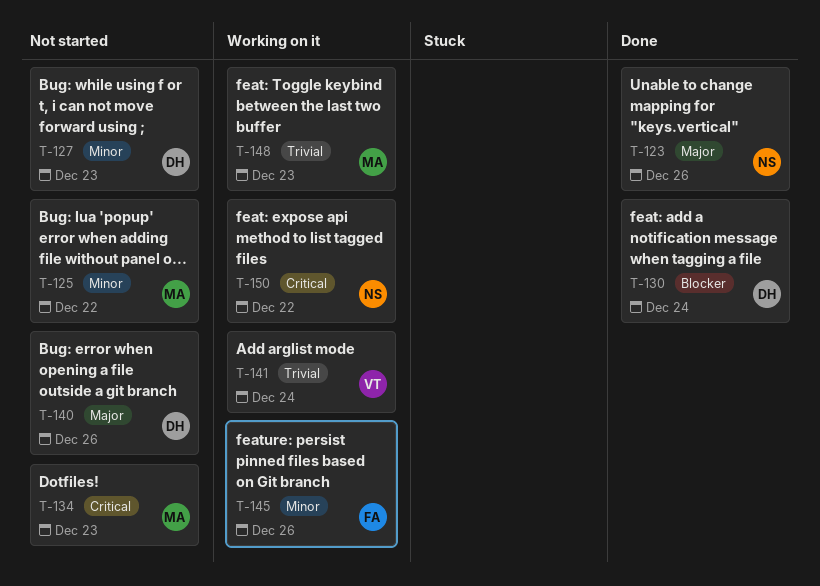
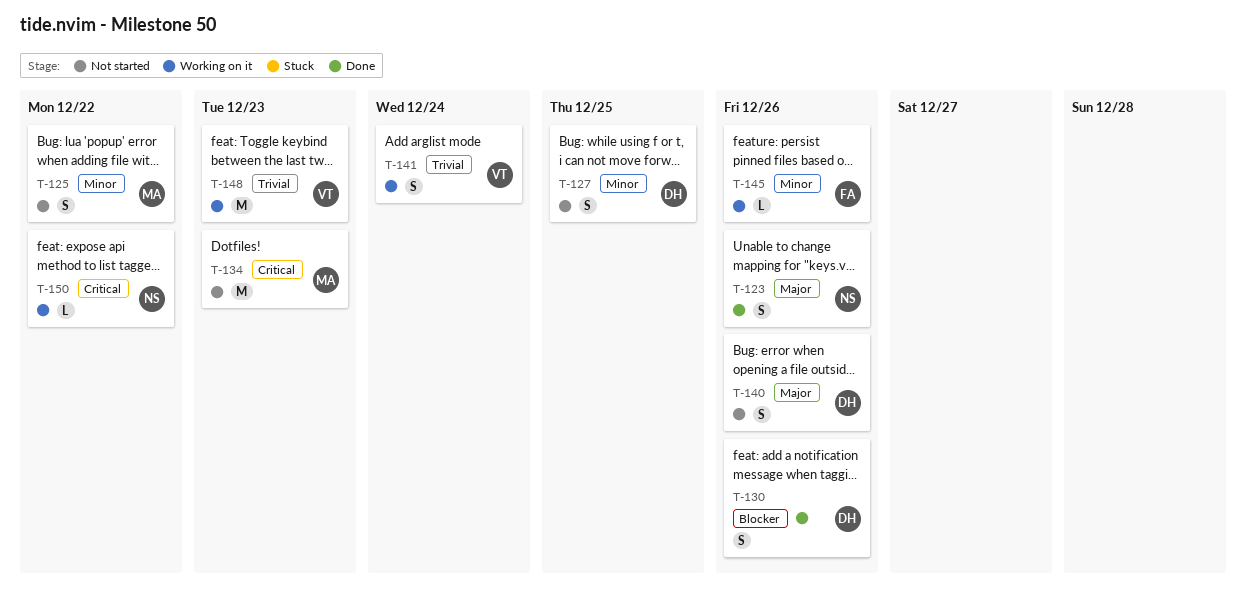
T-127, due: Dec 23 -> Dec 25
T-130, due: Dec 24 -> Dec 26
T-148, owner: MA -> VT

